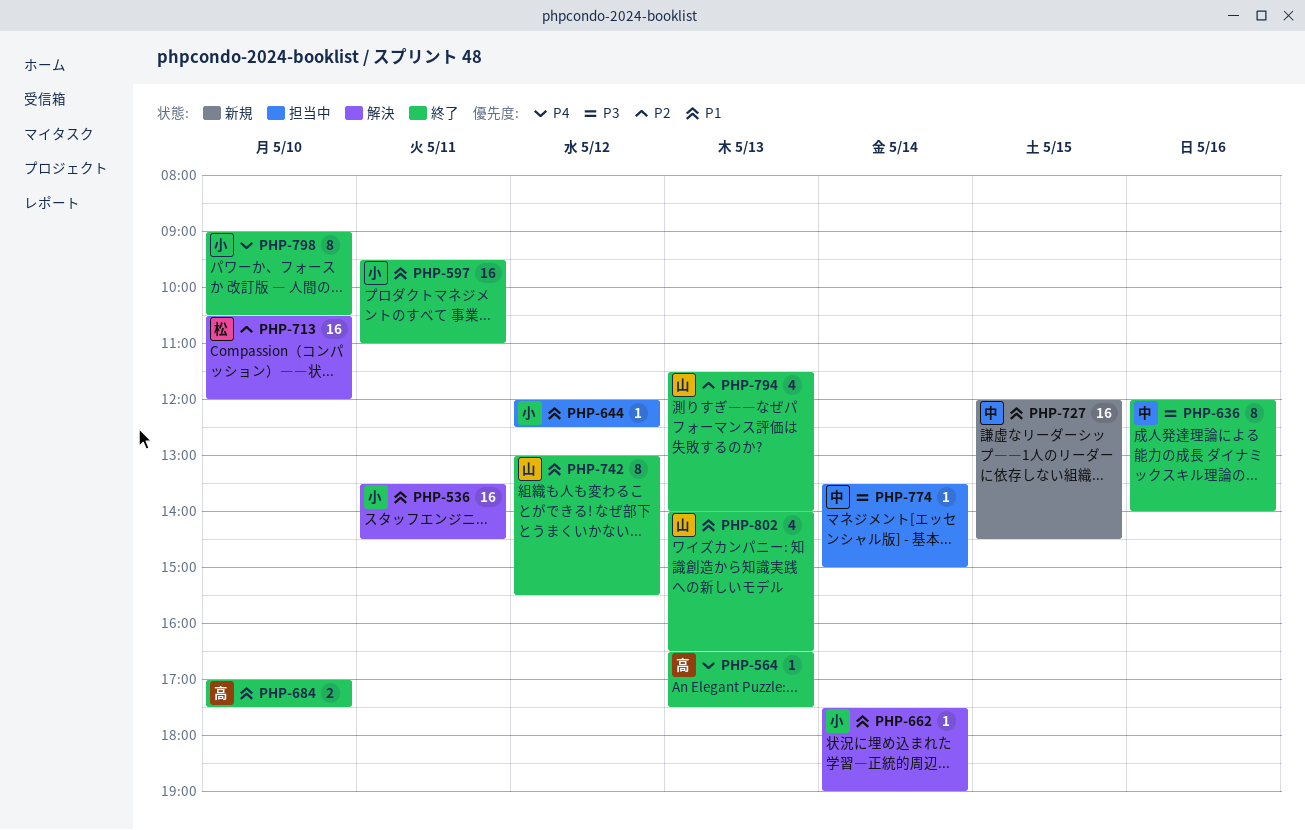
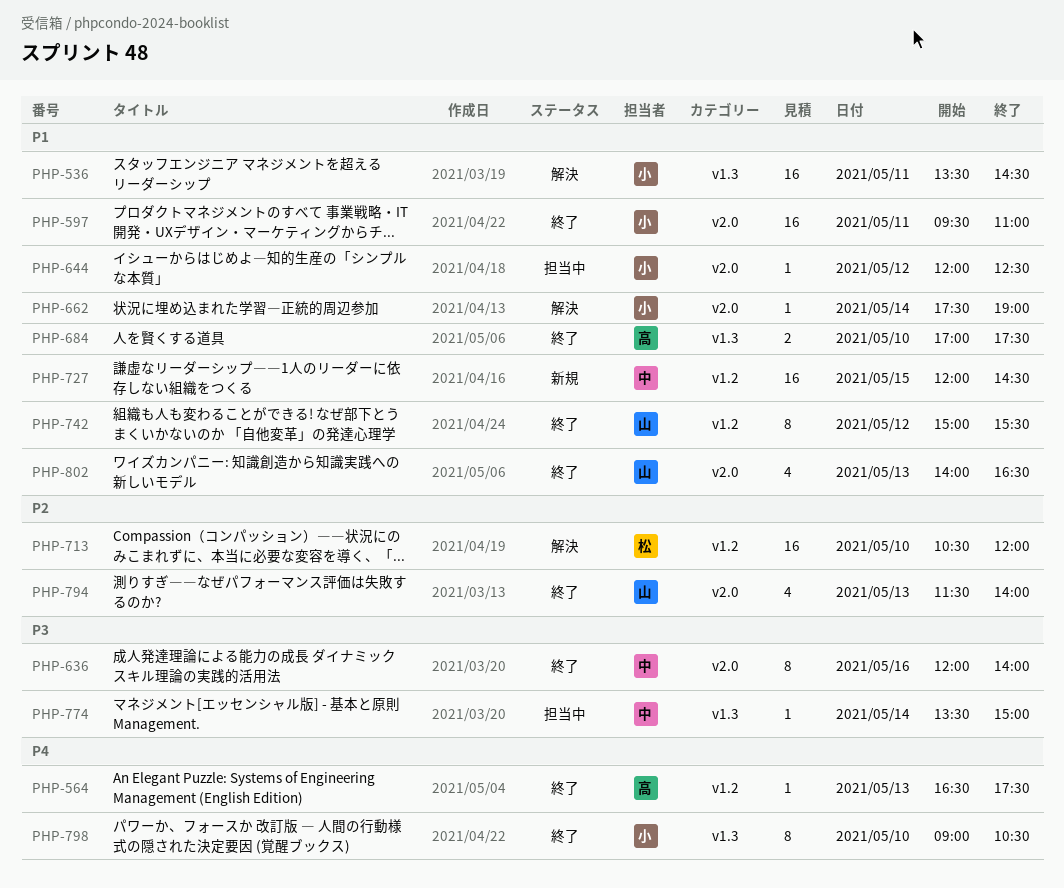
PHP-742, begins: 13:00 -> 15:00

